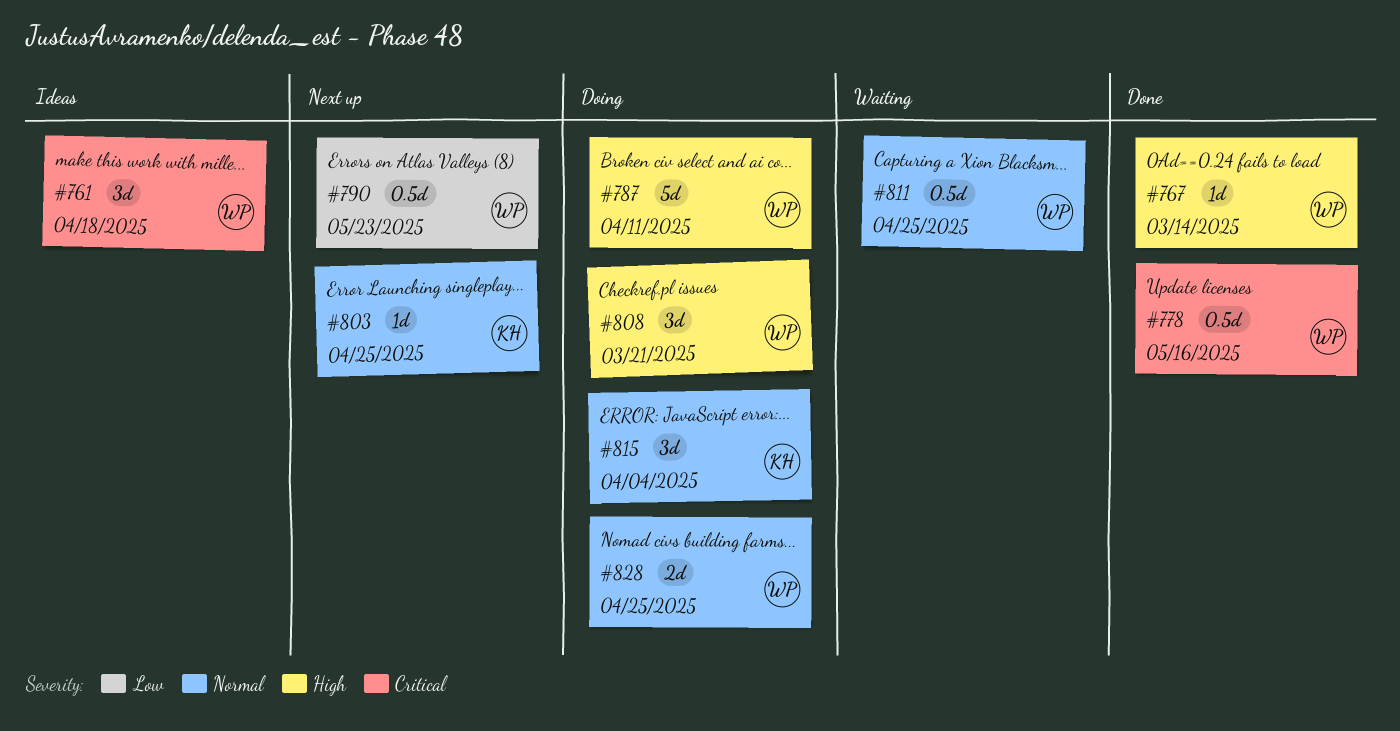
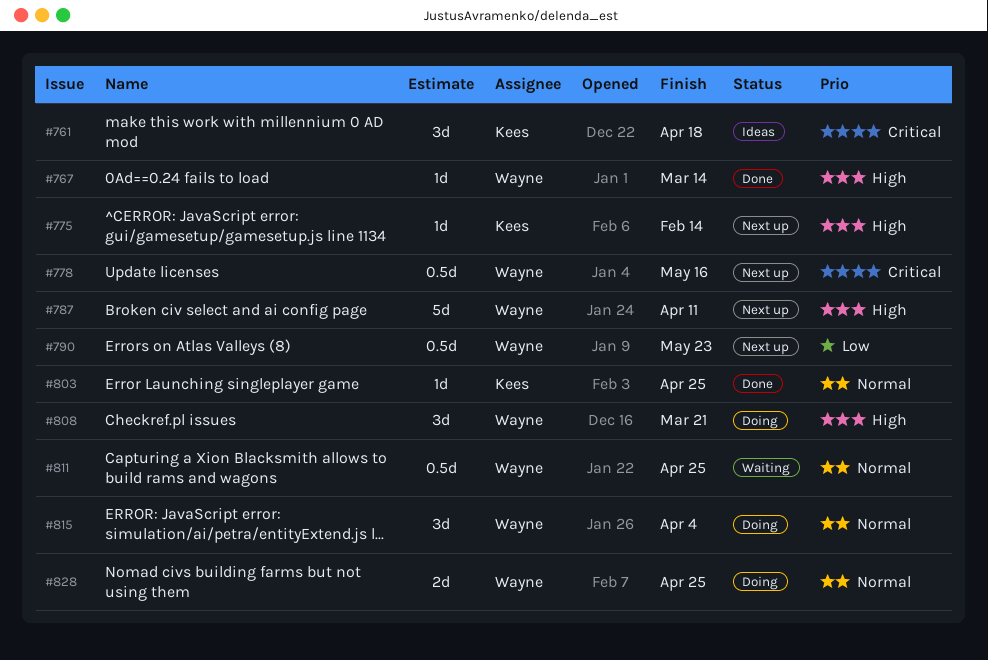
#761, owner: Wayne -> Kees
#775: none -> present
#778, status: Done -> Next up
#787, status: Doing -> Next up
#803, status: Next up -> Done
#815, owner: Kees -> Wayne

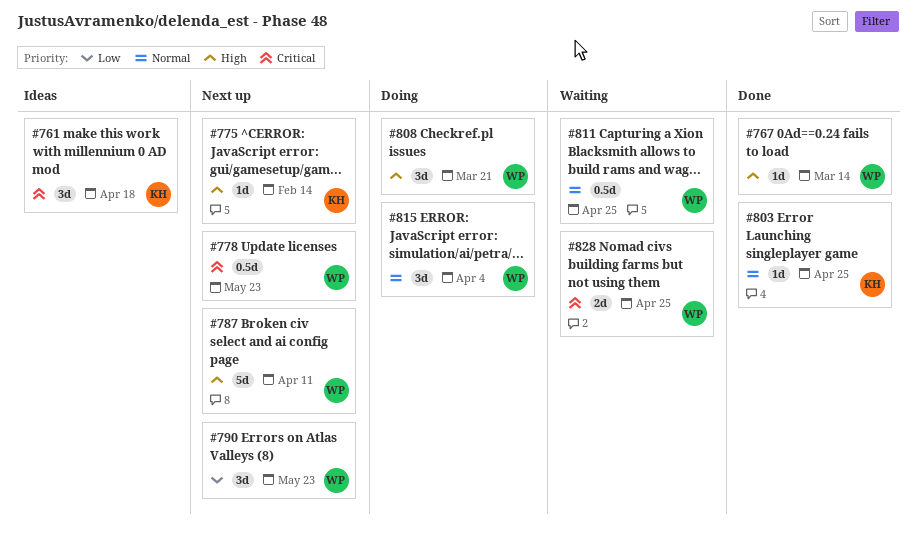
#778, due: May 16 -> May 23
#790, estimate: 0.5d -> 3d
#828, status: Doing -> Waiting
#828, priority: Normal -> Critical

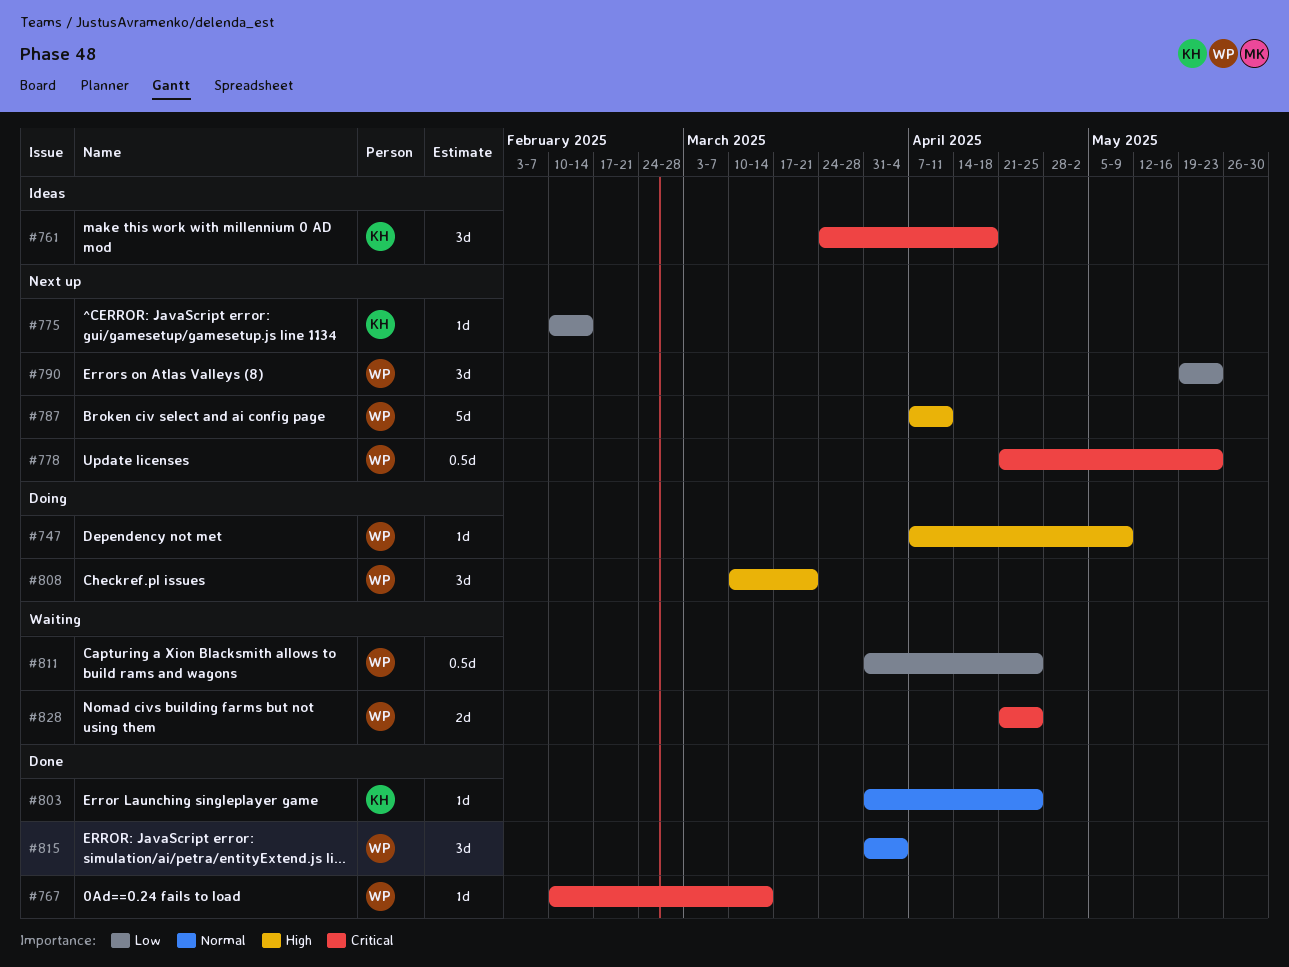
#747: none -> present
#767, priority: High -> Critical
#775, priority: High -> Low
#811, priority: Normal -> Low
#815, status: Doing -> Done

